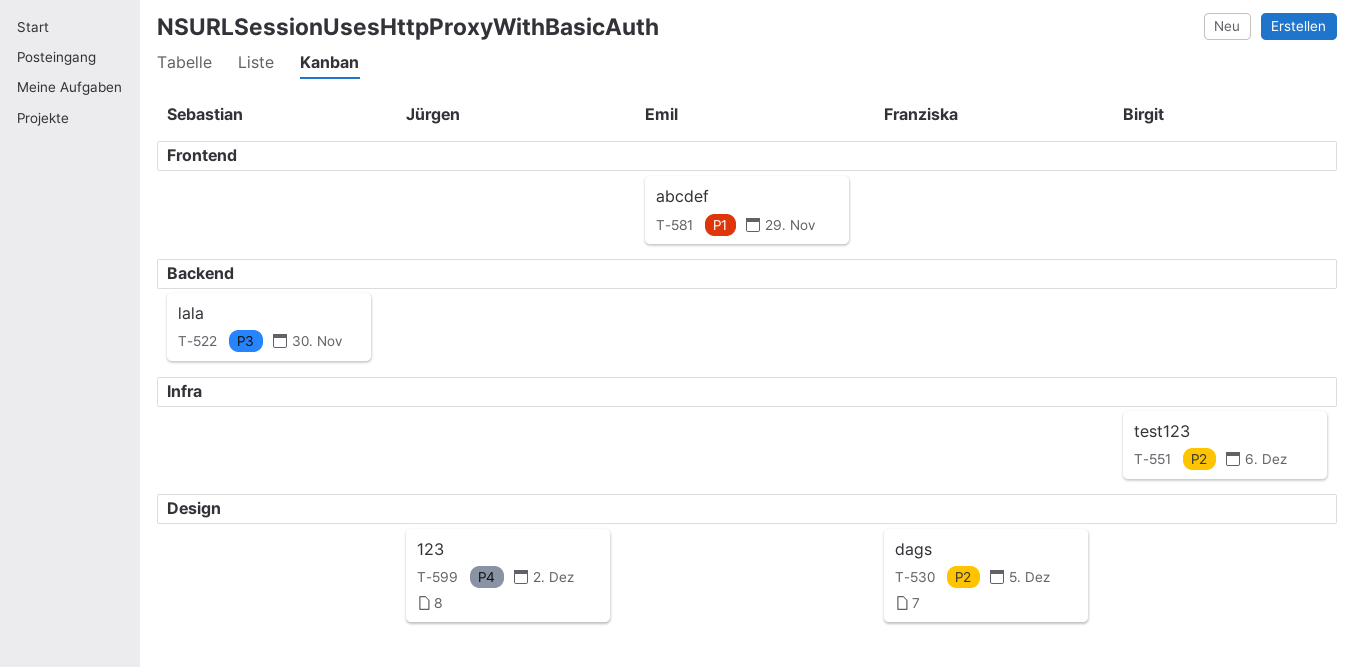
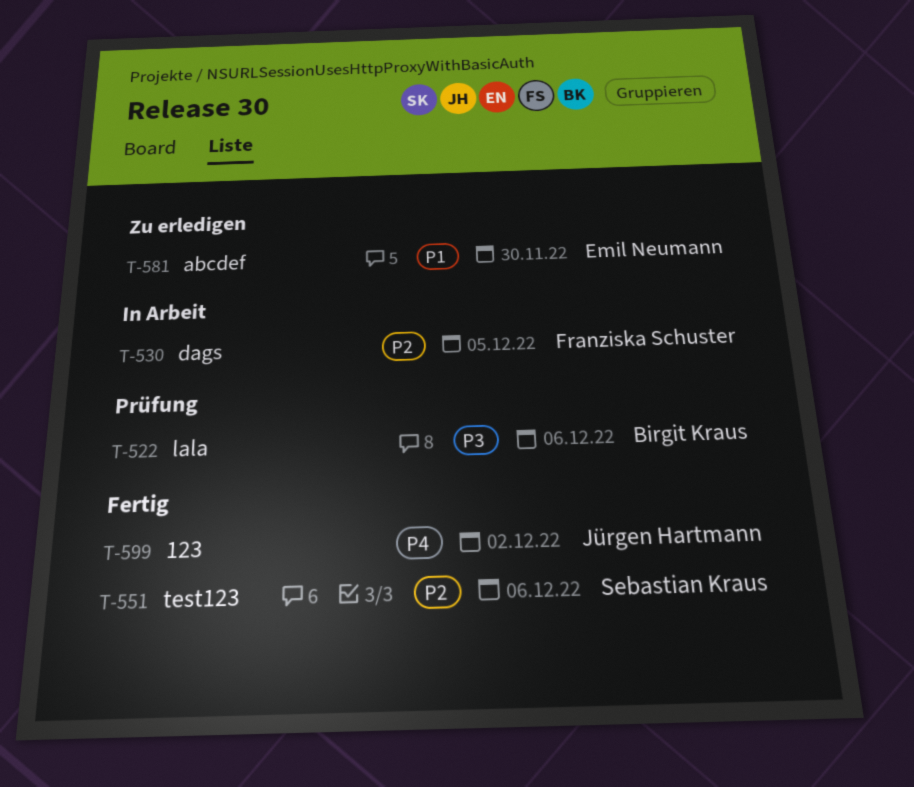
T-522, owner: Sebastian Kraus -> Birgit Kraus
T-522, due: Nov 30 -> Dec 6
T-551, owner: Birgit Kraus -> Sebastian Kraus
T-581, due: Nov 29 -> Nov 30

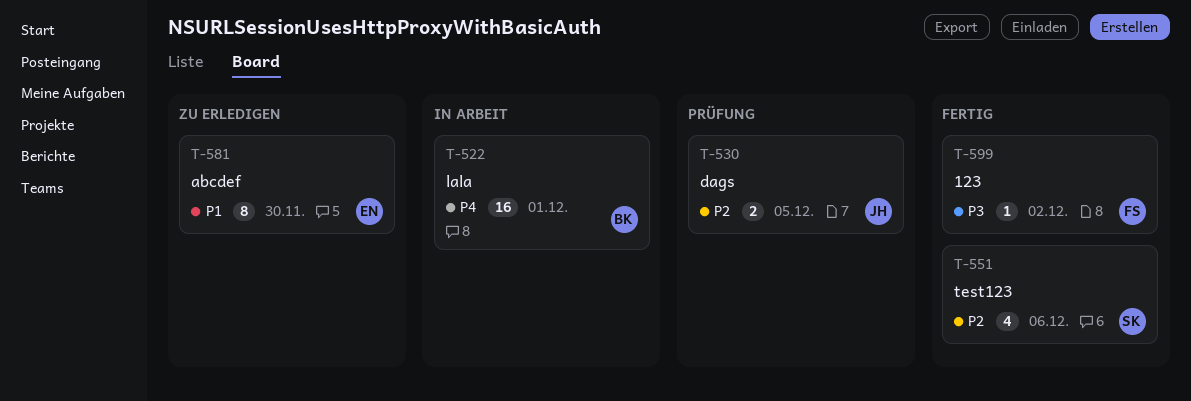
T-522, status: Prüfung -> In Arbeit
T-522, priority: P3 -> P4
T-522, due: Dec 6 -> Dec 1
T-530, status: In Arbeit -> Prüfung
T-530, owner: Franziska Schuster -> Jürgen Hartmann
T-599, owner: Jürgen Hartmann -> Franziska Schuster
T-599, priority: P4 -> P3

